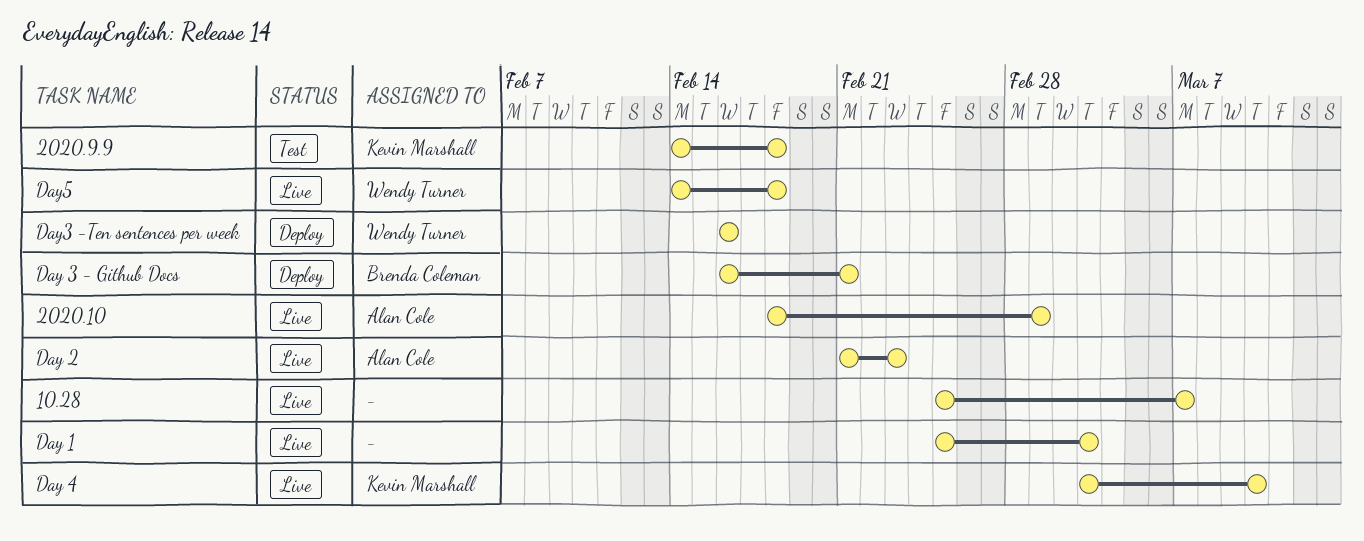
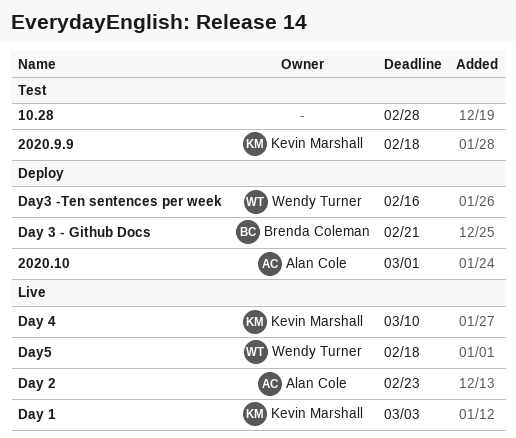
10.28, status: Live -> Test
10.28, due: Mar 7 -> Feb 28
2020.10, status: Live -> Deploy
Day 1, owner: none -> Kevin Marshall

